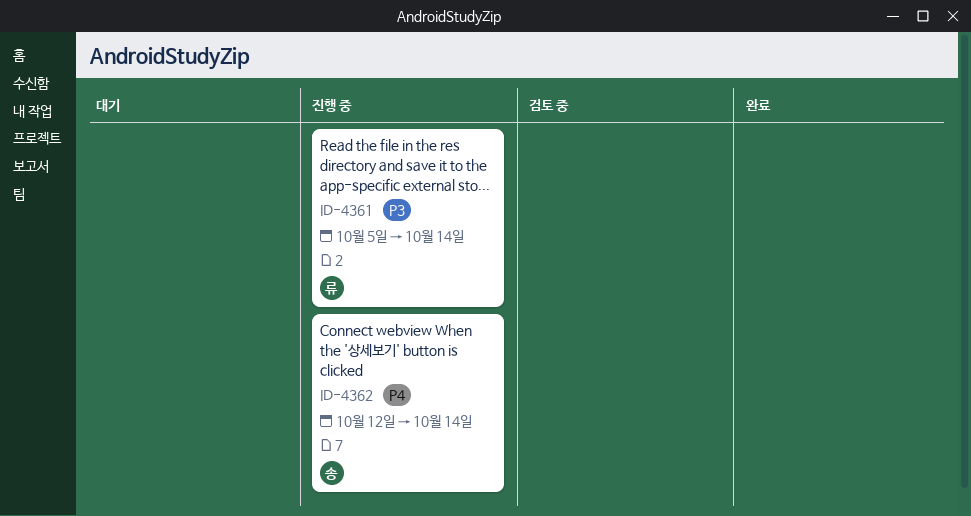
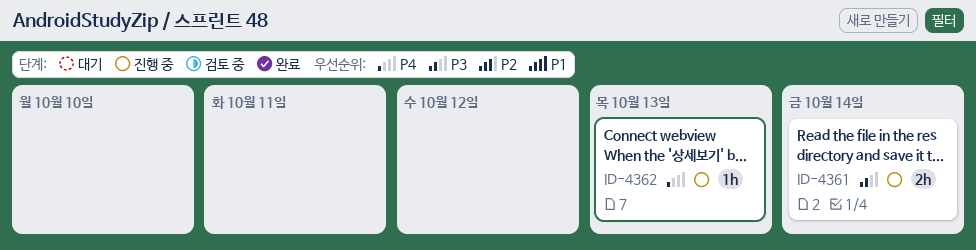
ID-4362, due: Oct 14 -> Oct 13

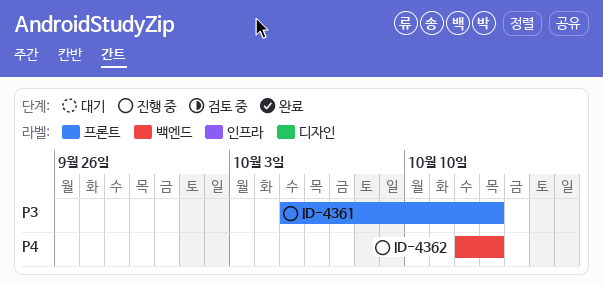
ID-4361, due: Oct 14 -> Oct 13

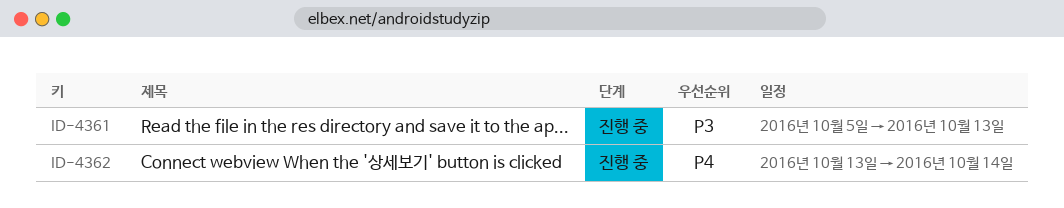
ID-4362, start: Oct 12 -> Oct 13
ID-4362, due: Oct 13 -> Oct 14

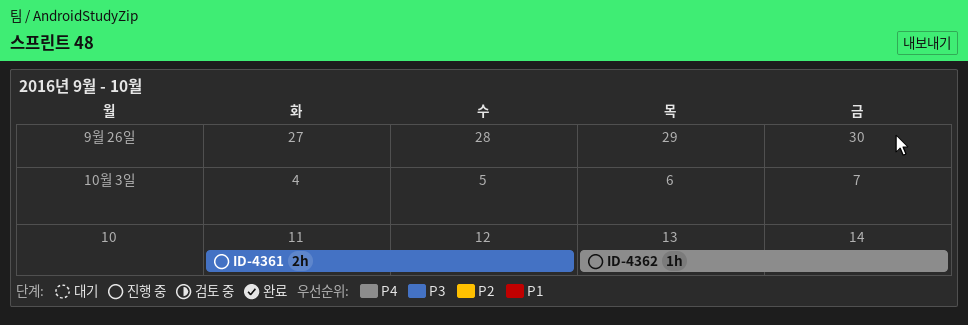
ID-4361, start: Oct 5 -> Oct 11
ID-4361, due: Oct 13 -> Oct 12

